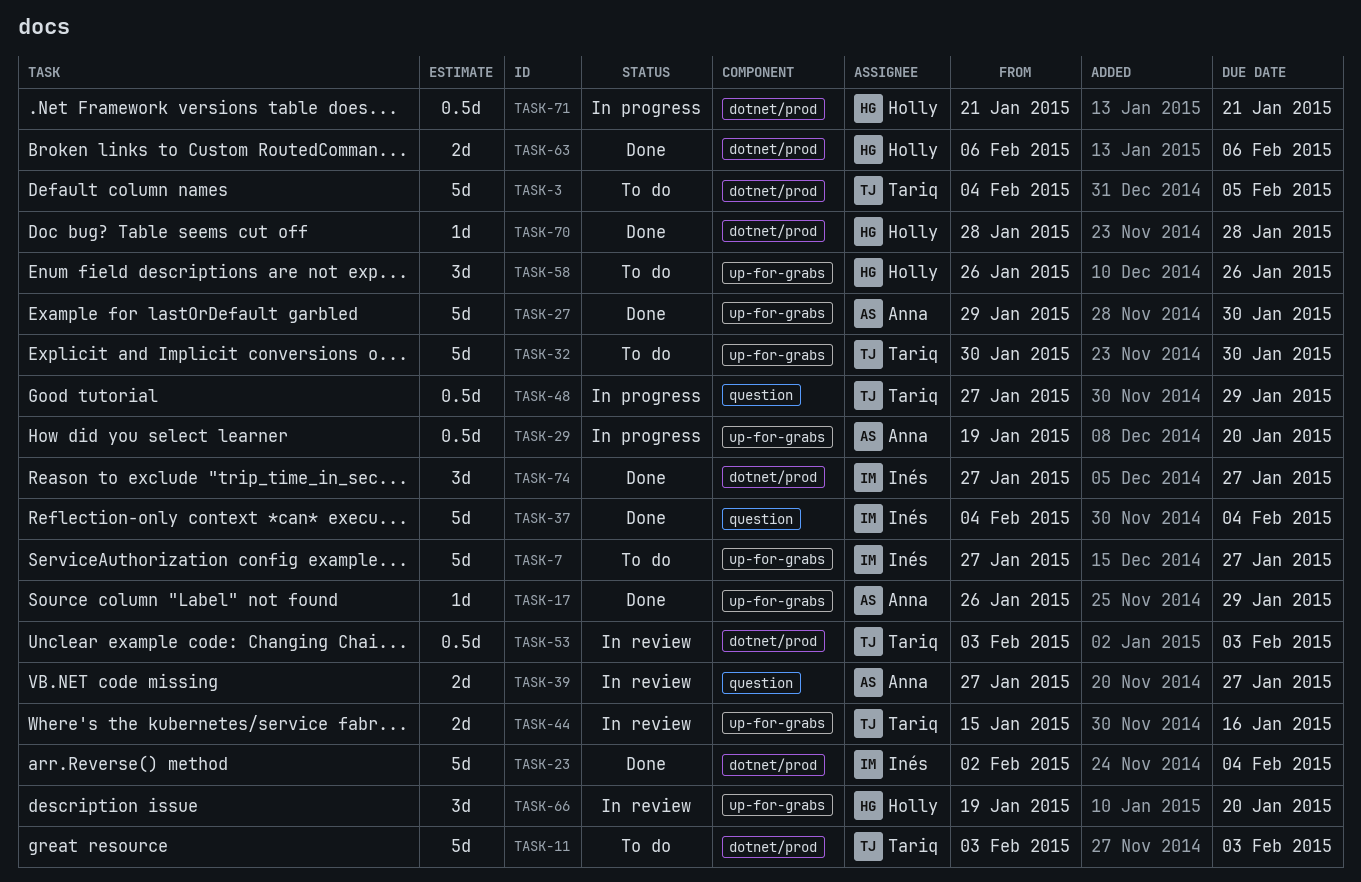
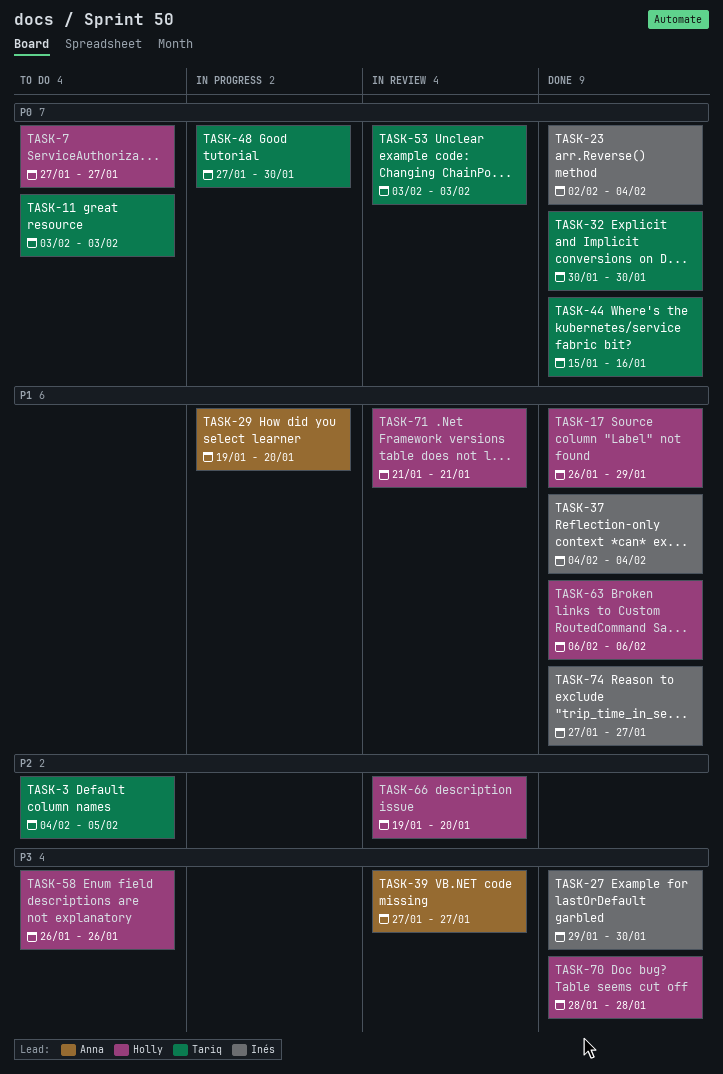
TASK-7, owner: Inés -> Holly
TASK-17, owner: Anna -> Holly
TASK-27, owner: Anna -> Inés
TASK-32, status: To do -> Done
TASK-44, status: In review -> Done
TASK-48, due: Jan 29 -> Jan 30
TASK-71, status: In progress -> In review

